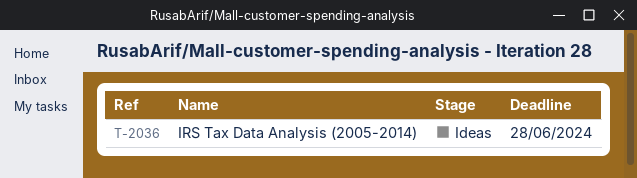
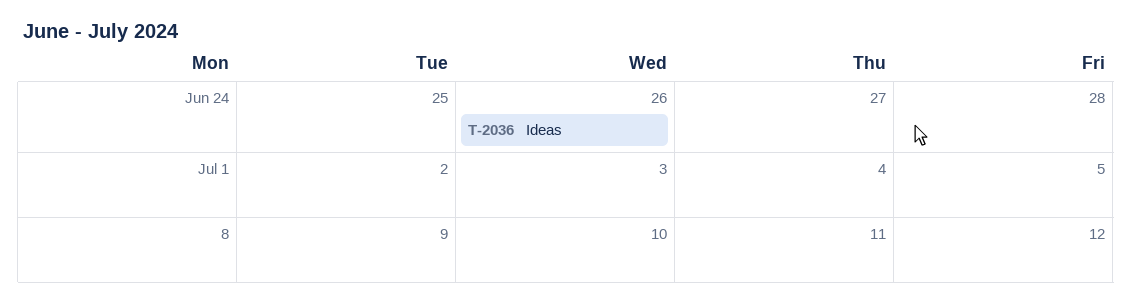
T-2036, due: Jun 28 -> Jun 26

